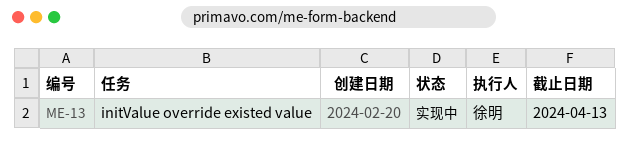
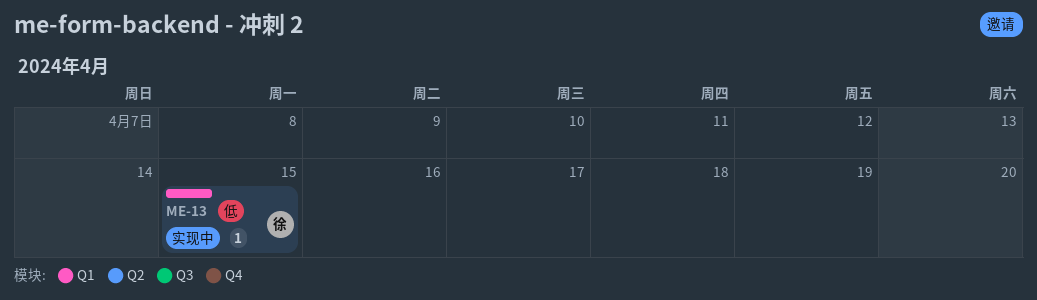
ME-13, due: Apr 13 -> Apr 15

